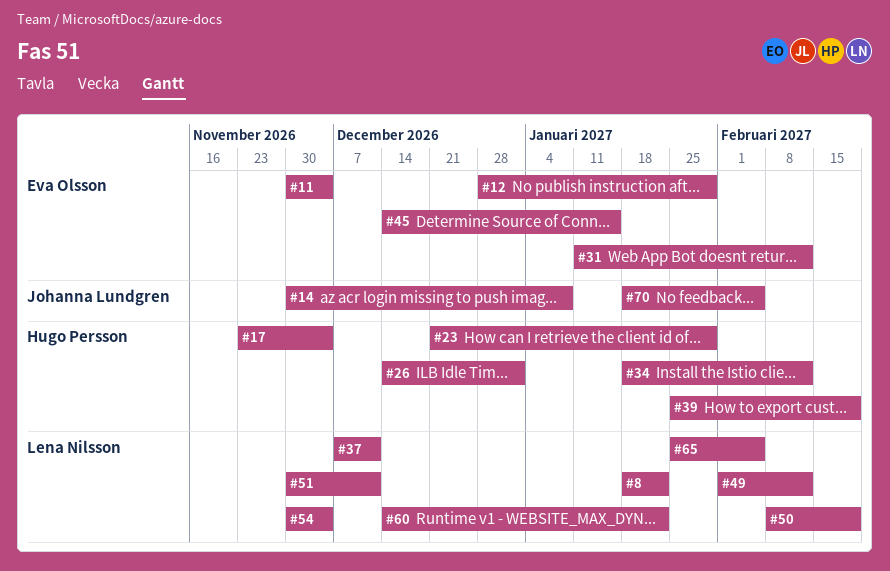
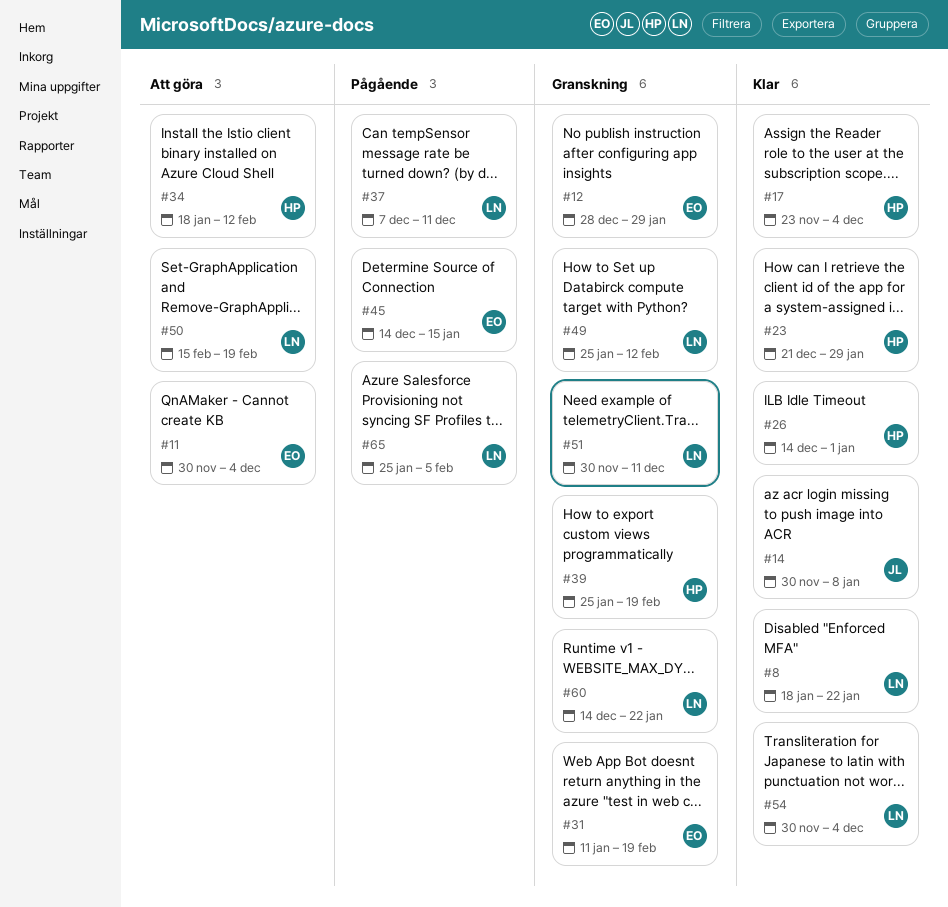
#31, due: Feb 12 -> Feb 19
#49, start: Feb 1 -> Jan 25
#50, start: Feb 8 -> Feb 15
#70: present -> none

